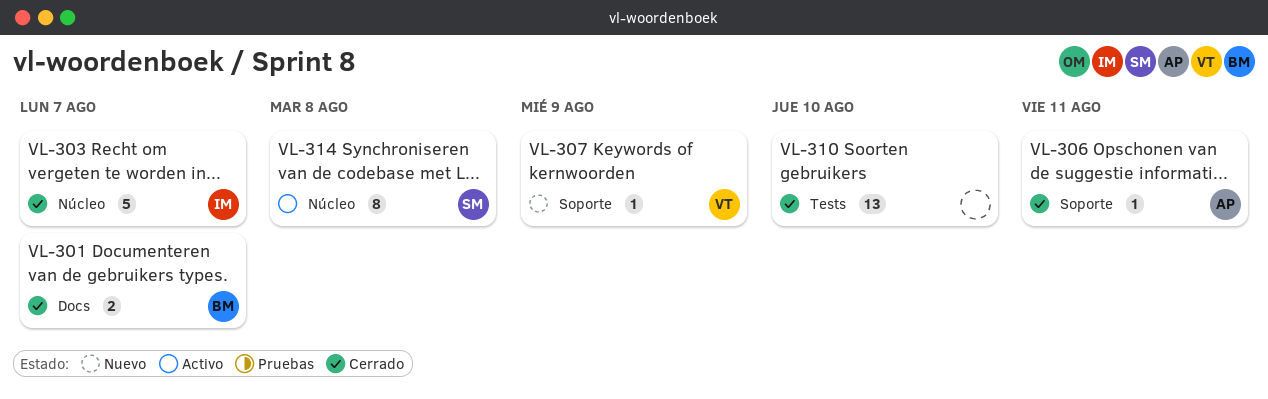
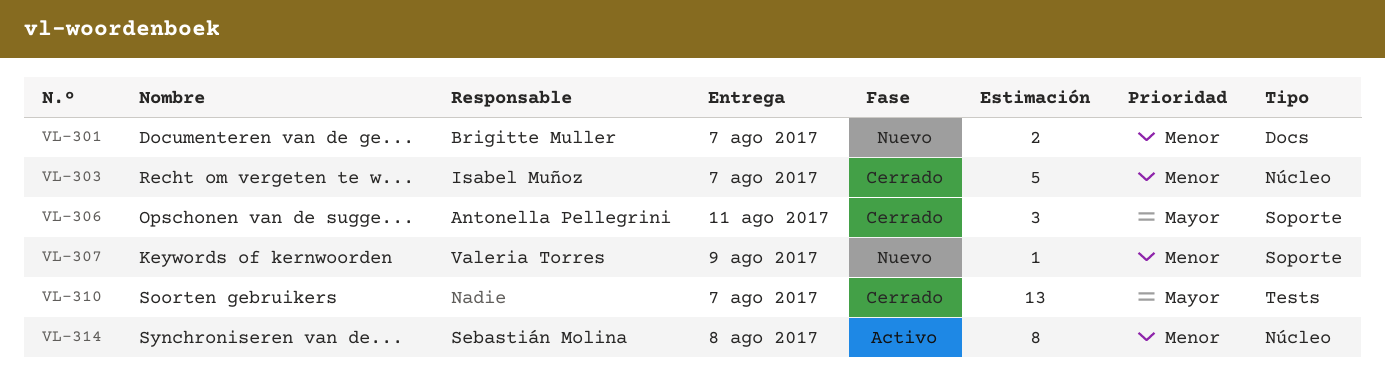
VL-301, status: Cerrado -> Nuevo
VL-306, estimate: 1 -> 3
VL-310, due: Aug 10 -> Aug 7

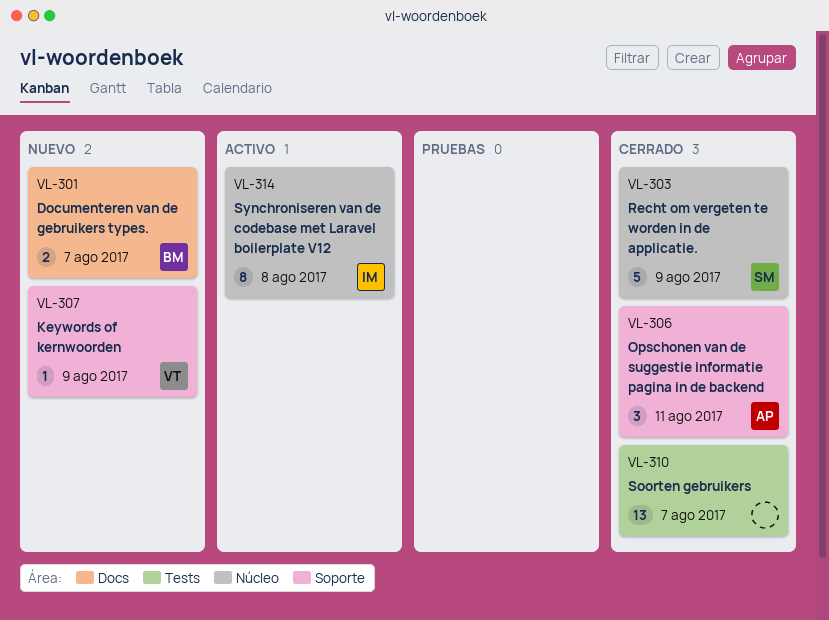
VL-303, owner: Isabel Muñoz -> Sebastián Molina
VL-303, due: Aug 7 -> Aug 9
VL-314, owner: Sebastián Molina -> Isabel Muñoz

